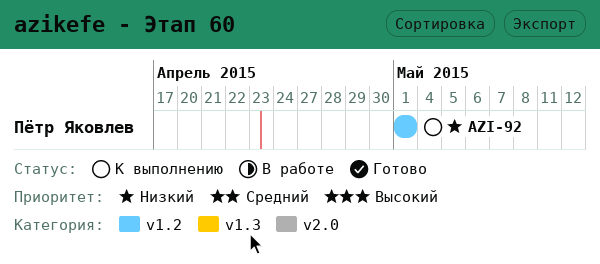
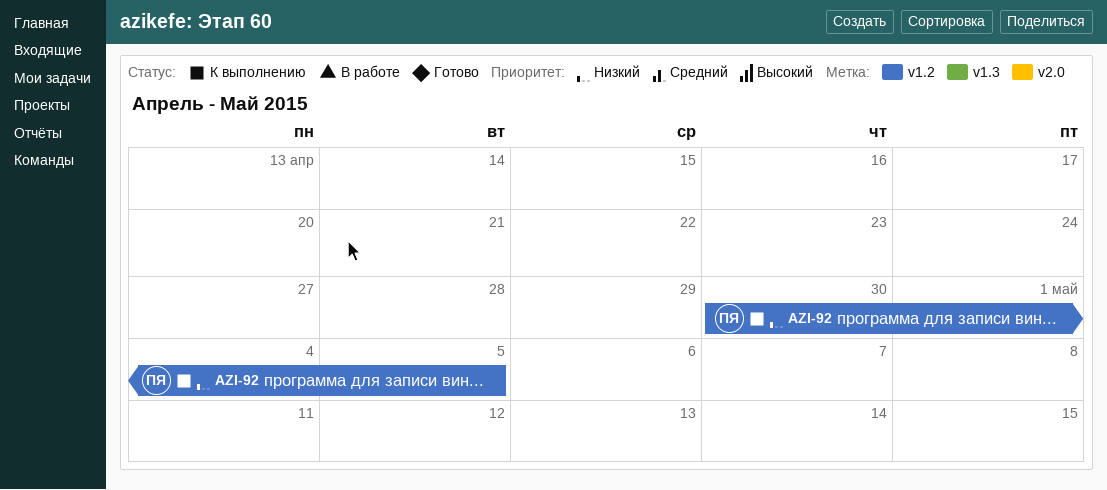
AZI-92, start: May 1 -> Apr 30
AZI-92, due: May 1 -> May 5

